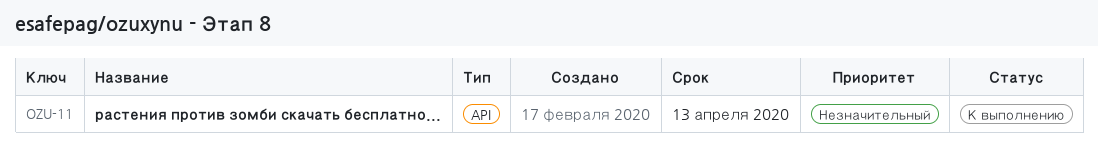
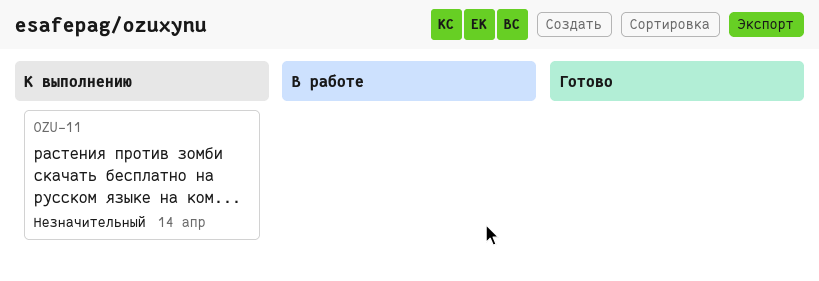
OZU-11, due: Apr 13 -> Apr 14

